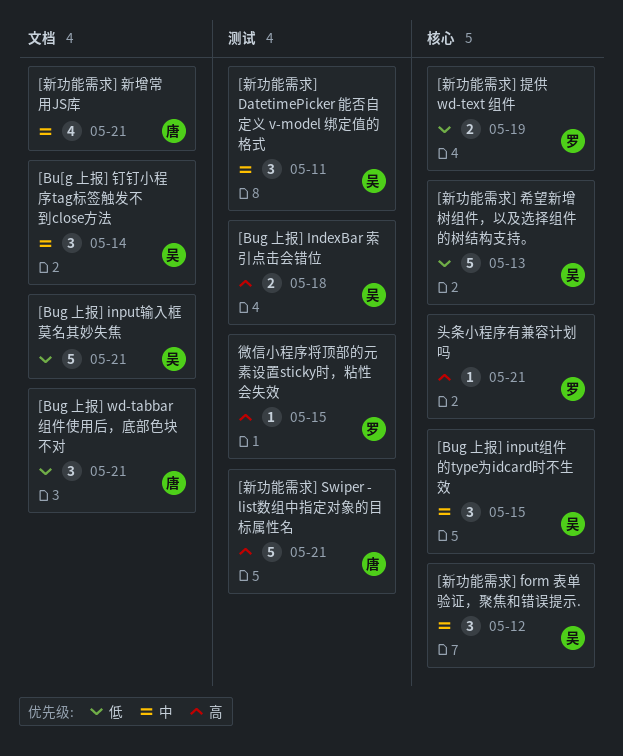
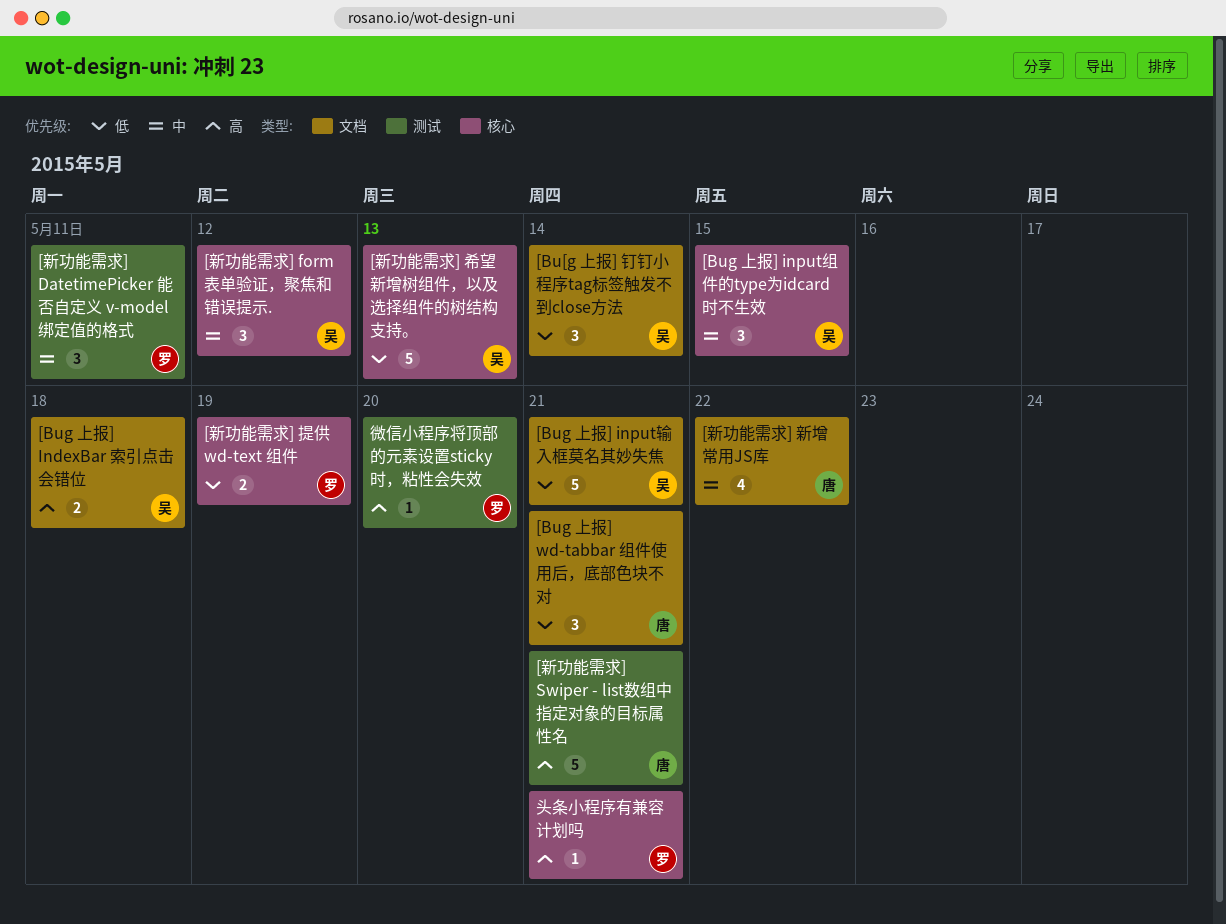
[Bu[g 上报] 钉钉小程序tag标签触发不到close方法, priority: 中 -> 低
[Bug 上报] IndexBar 索引点击会错位, label: 测试 -> 文档
[新功能需求] DatetimePicker 能否自定义 v-model 绑定值的格式, owner: 吴 -> 罗
[新功能需求] 新增常用JS库, due: May 21 -> May 22
微信小程序将顶部的元素设置sticky时，粘性会失效, due: May 15 -> May 20

